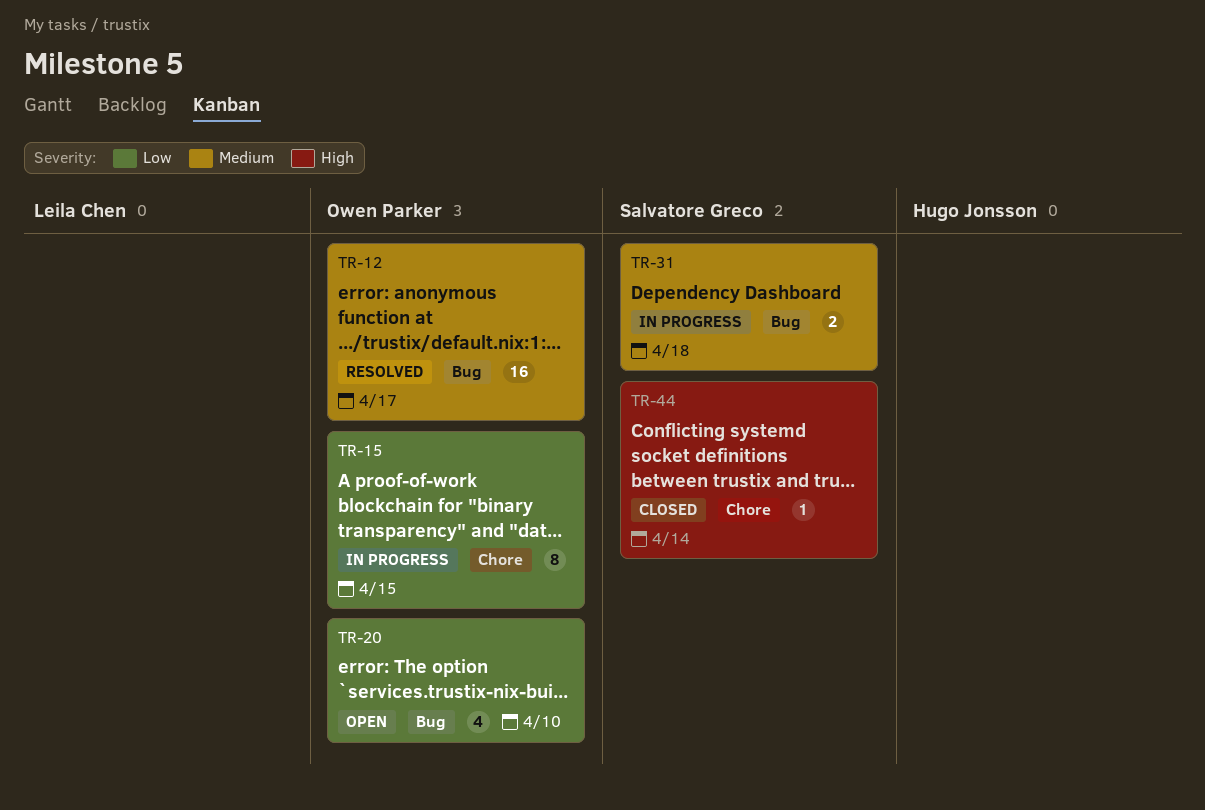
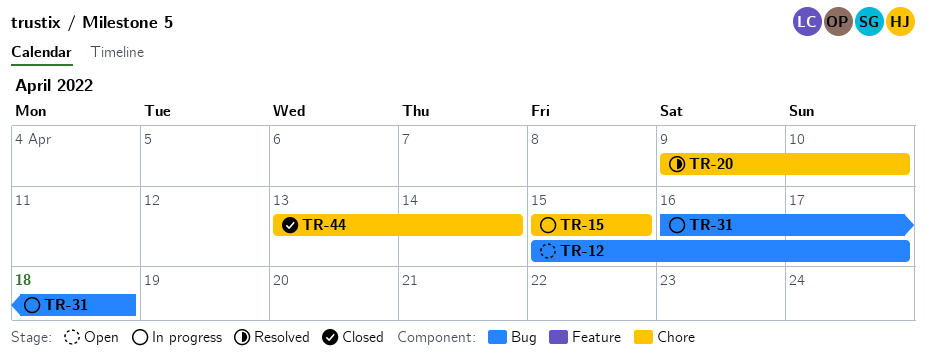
TR-12, status: Resolved -> Open
TR-20, status: Open -> Resolved
TR-20, label: Bug -> Chore

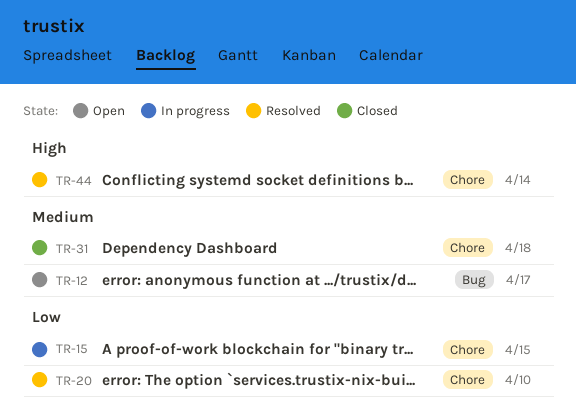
TR-31, status: In progress -> Closed
TR-31, label: Bug -> Chore
TR-44, status: Closed -> Resolved

